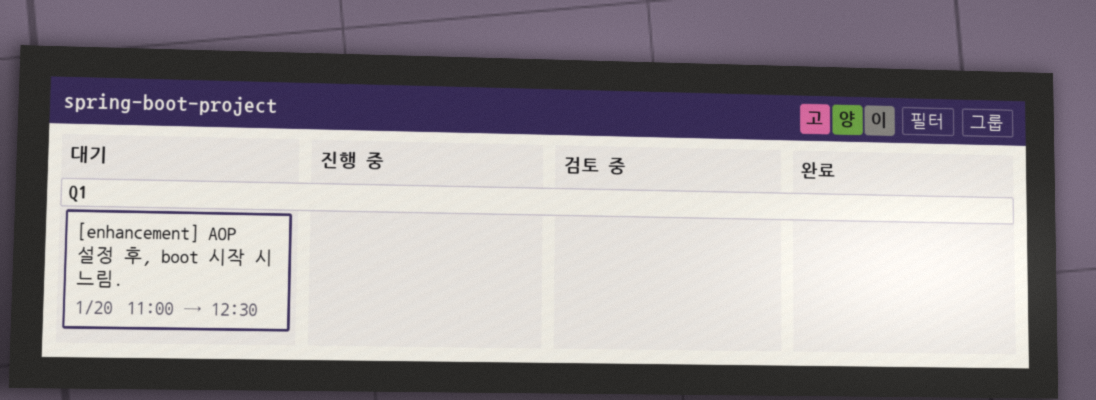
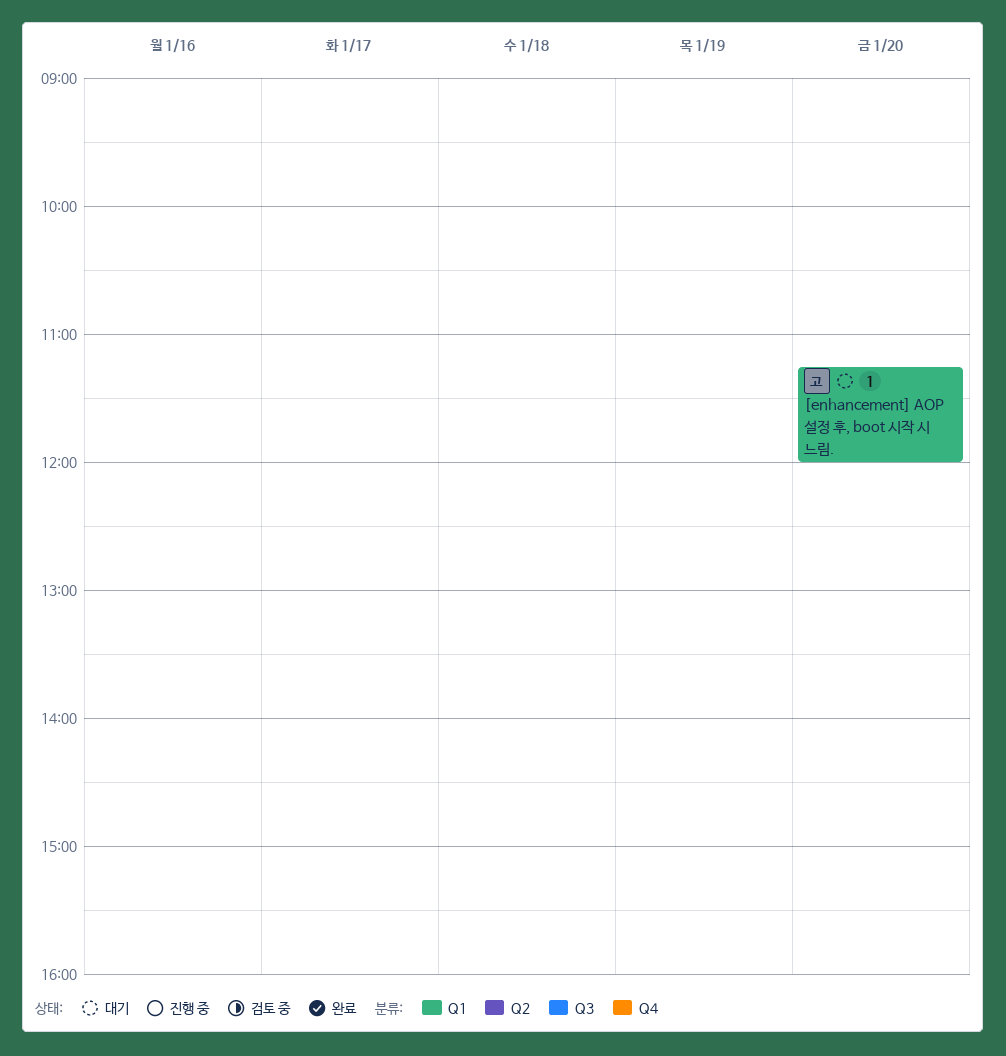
[enhancement] AOP 설정 후, boot 시작 시 느림., begins: 11:00 -> 11:15
[enhancement] AOP 설정 후, boot 시작 시 느림., ends: 12:30 -> 12:00

